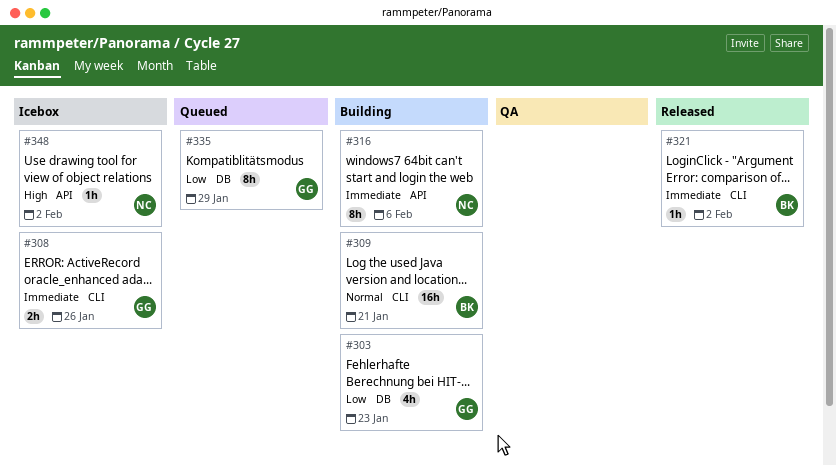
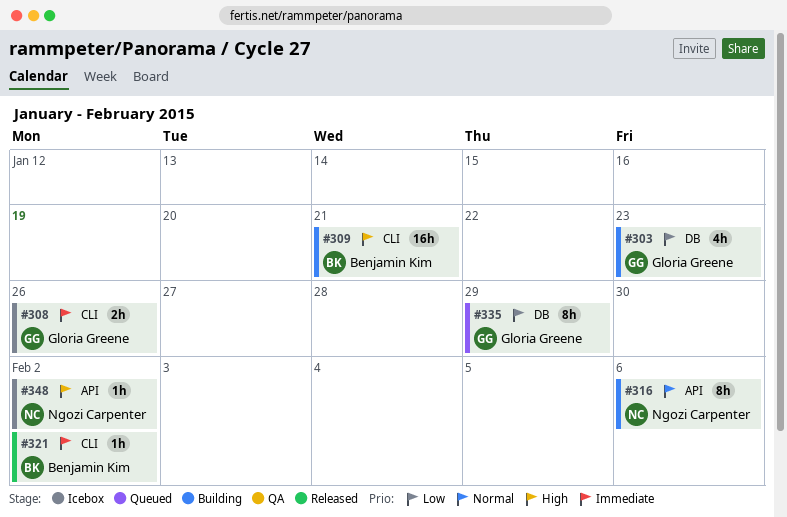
#309, priority: Normal -> High
#316, priority: Immediate -> Normal

